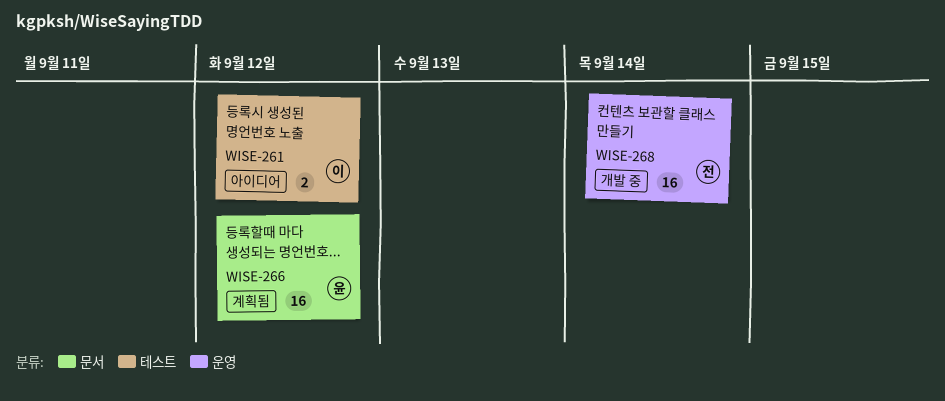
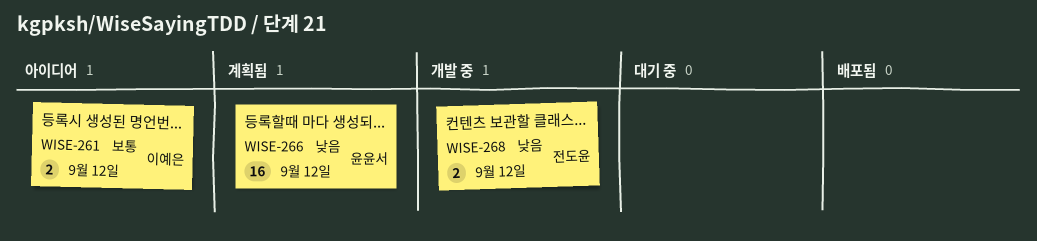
WISE-268, estimate: 16 -> 2
WISE-268, due: Sep 14 -> Sep 12

